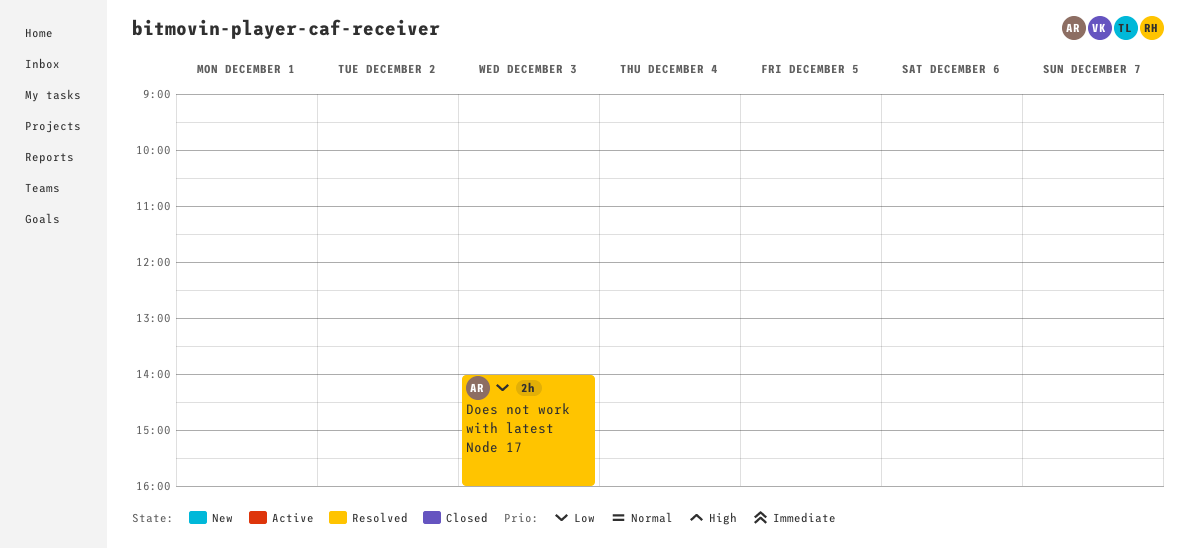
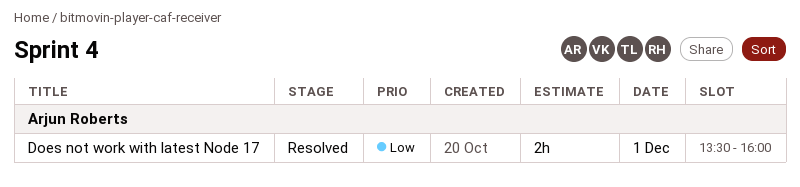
Does not work with latest Node 17, day: Dec 3 -> Dec 1
Does not work with latest Node 17, begins: 14:00 -> 13:30

